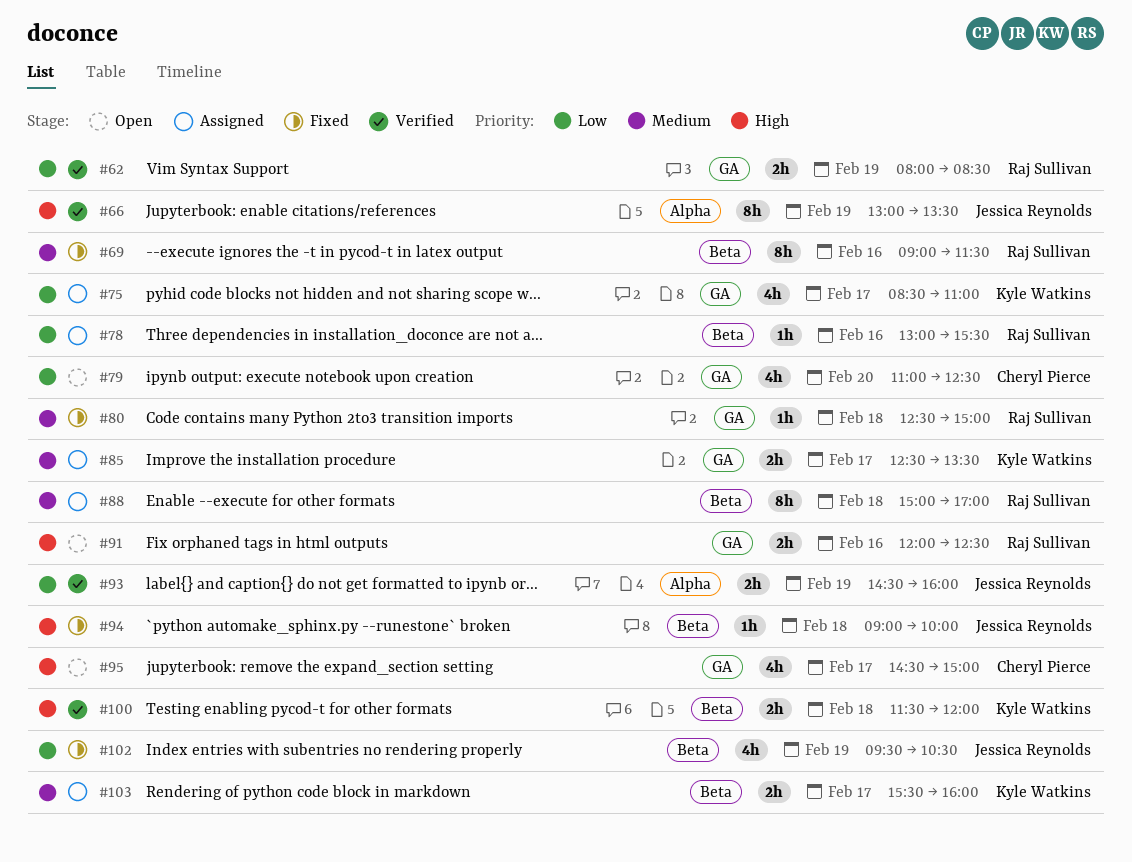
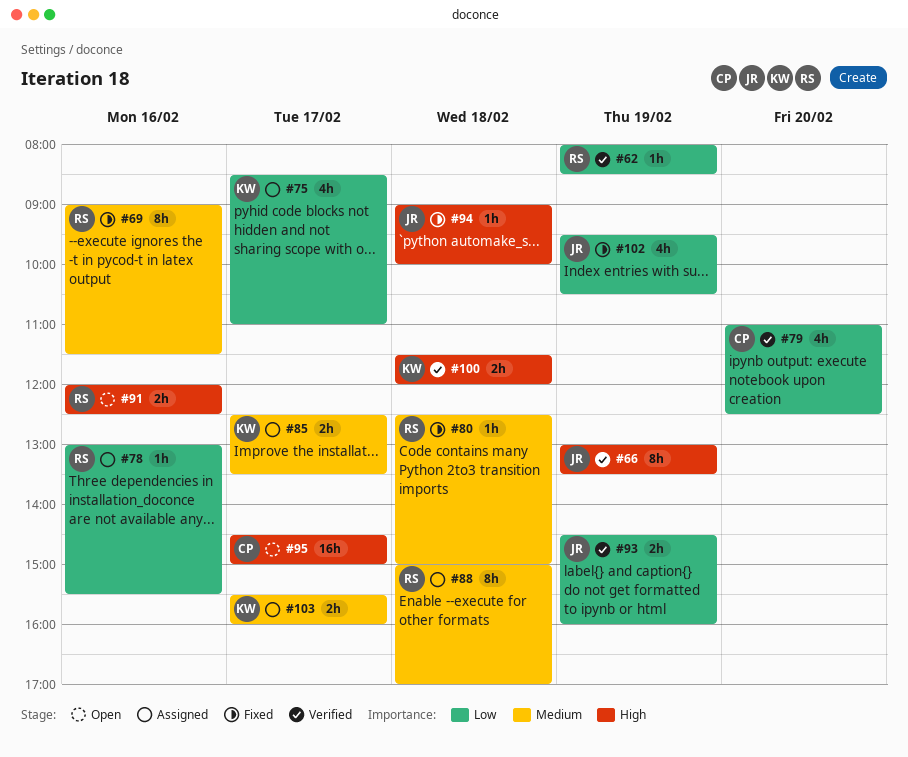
#62, estimate: 2h -> 1h
#79, status: Open -> Verified
#95, estimate: 4h -> 16h

